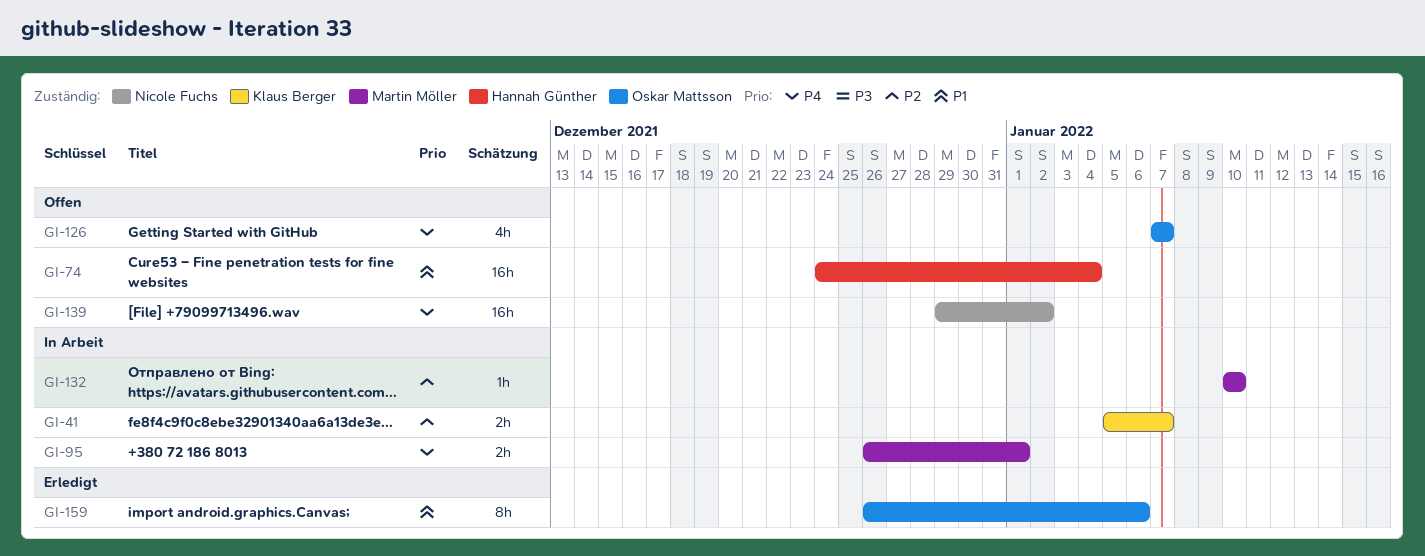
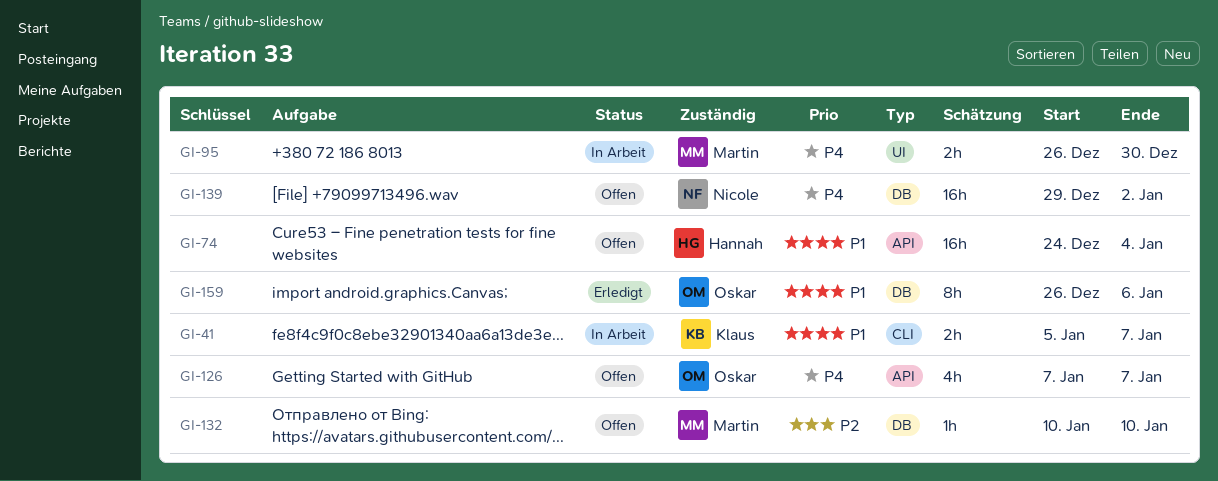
GI-41, priority: P2 -> P1
GI-95, due: Jan 1 -> Dec 30
GI-132, status: In Arbeit -> Offen

